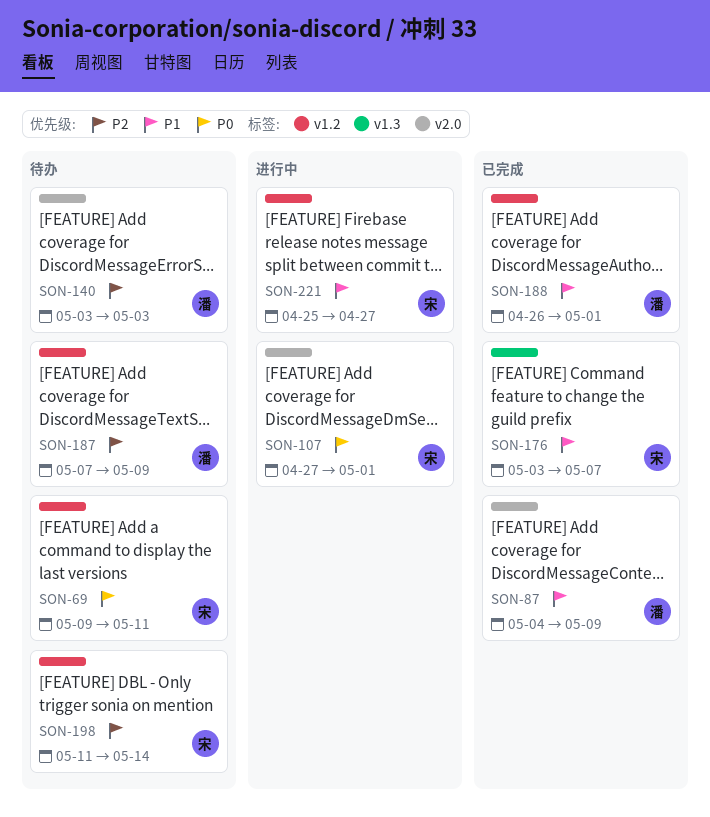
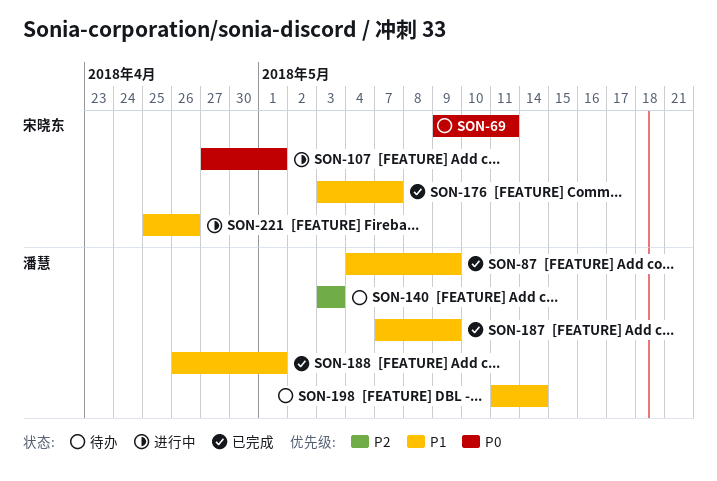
SON-187, status: 待办 -> 已完成
SON-187, priority: P2 -> P1
SON-198, owner: 宋晓东 -> 潘慧
SON-198, priority: P2 -> P1
SON-221, due: Apr 27 -> Apr 26

